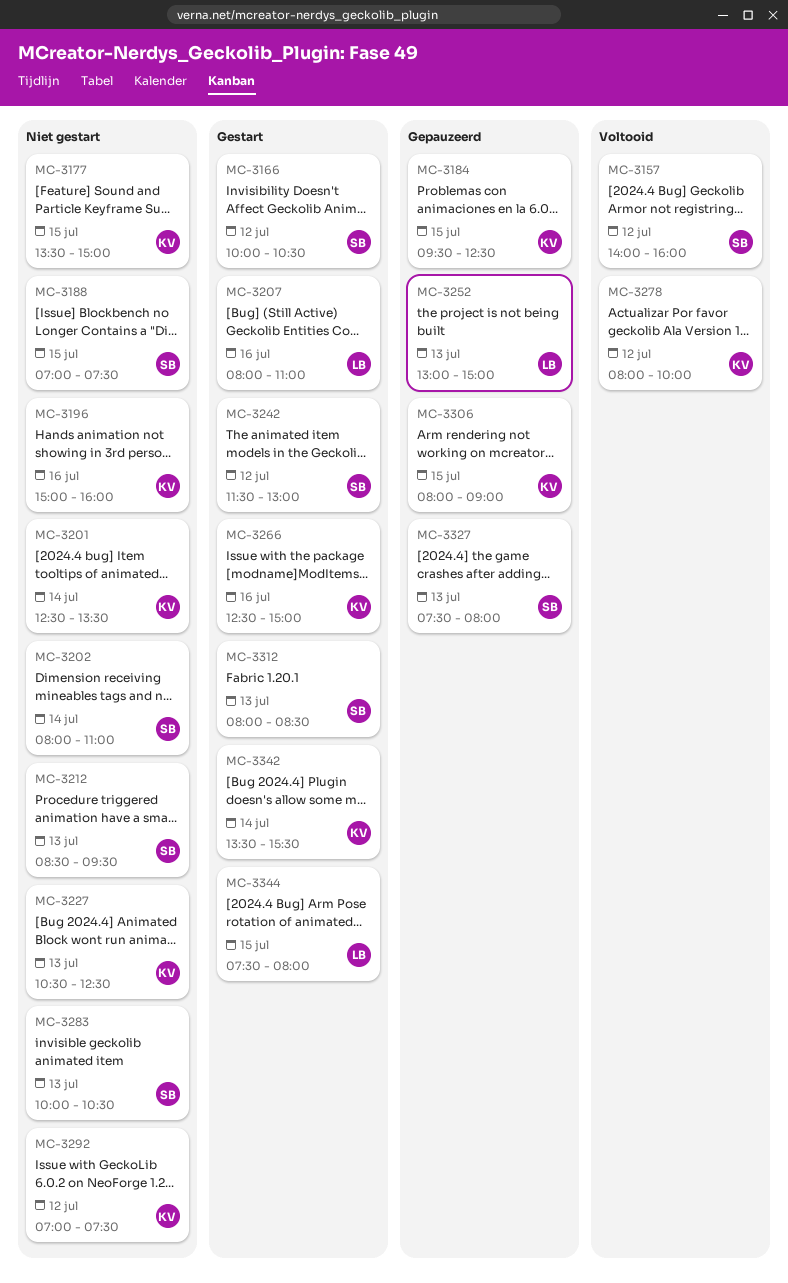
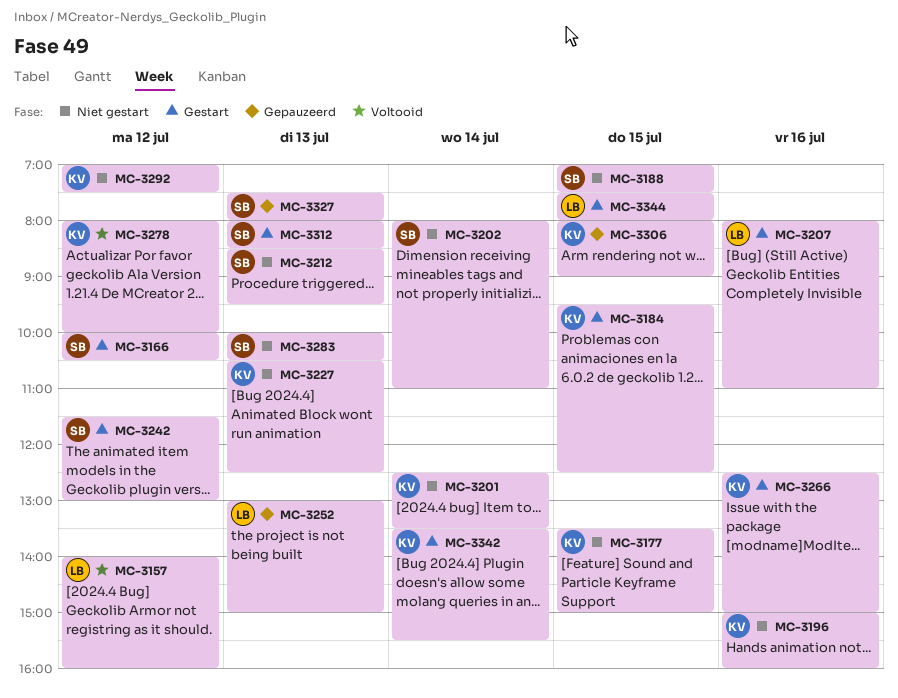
MC-3157, owner: SB -> LB
MC-3184, status: Gepauzeerd -> Gestart

